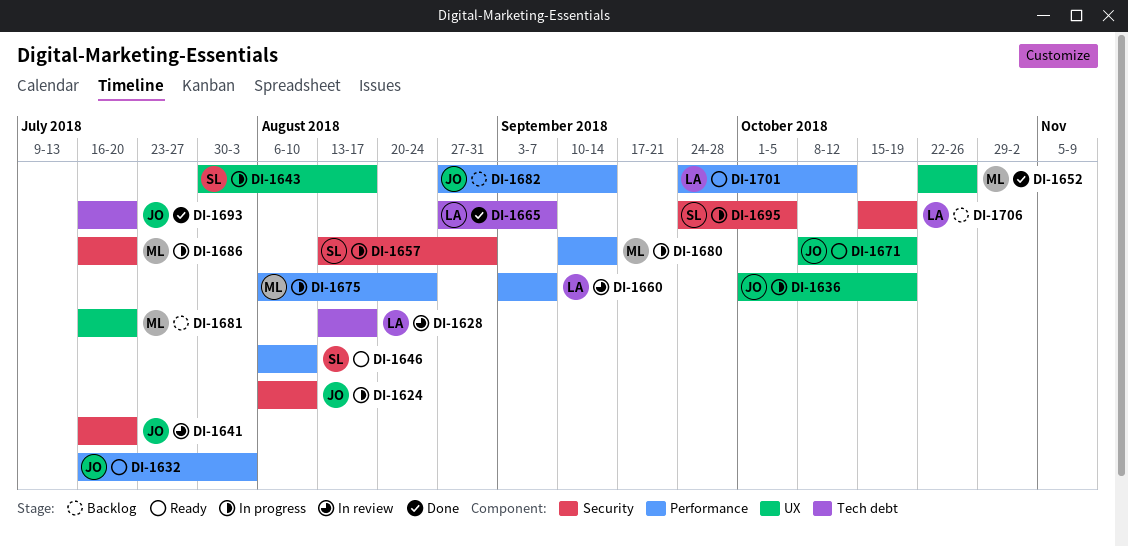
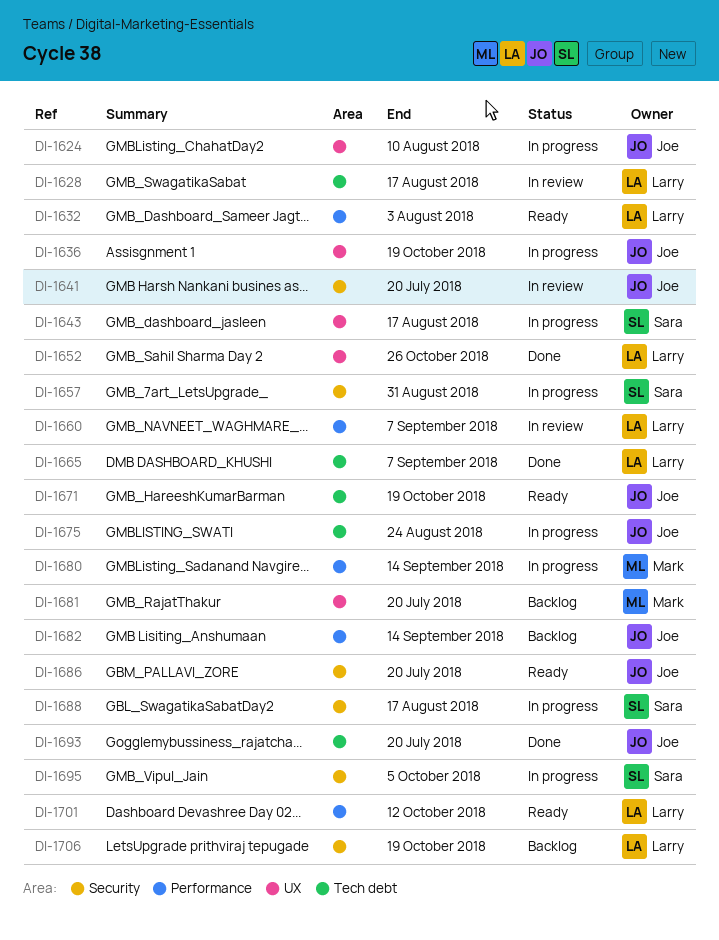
DI-1624, label: Security -> UX
DI-1632, owner: Joe -> Larry
DI-1646: present -> none
DI-1652, owner: Mark -> Larry
DI-1671, label: UX -> Tech debt
DI-1675, owner: Mark -> Joe
DI-1675, label: Performance -> Tech debt
DI-1686, status: In progress -> Ready
DI-1686, owner: Mark -> Joe
DI-1688: none -> present

